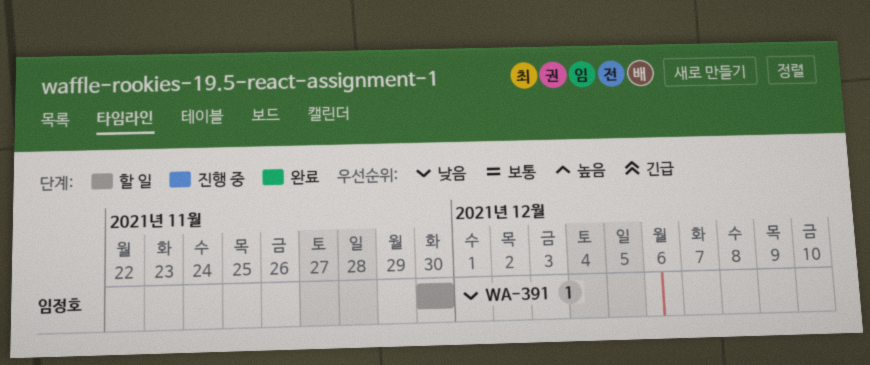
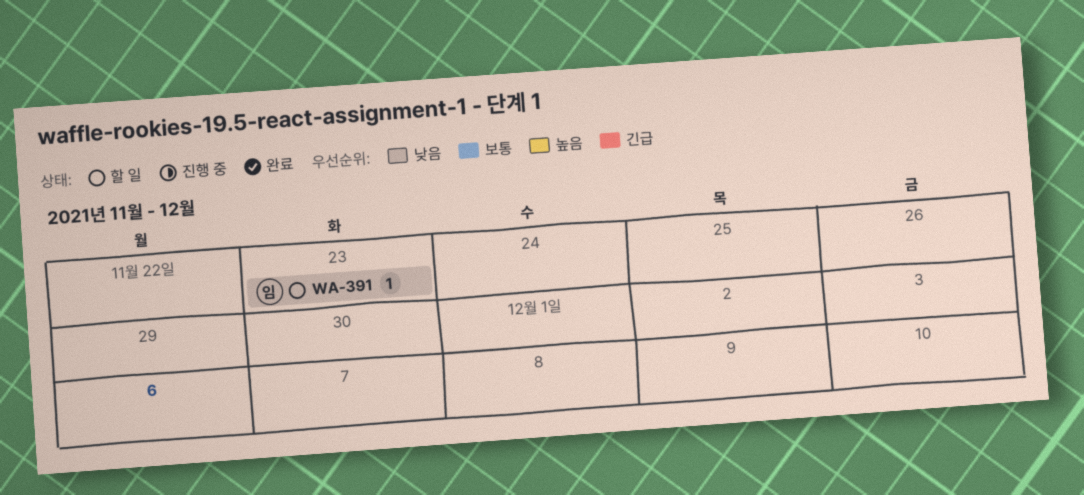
WA-391, start: Nov 30 -> Nov 23
WA-391, due: Nov 30 -> Nov 23

